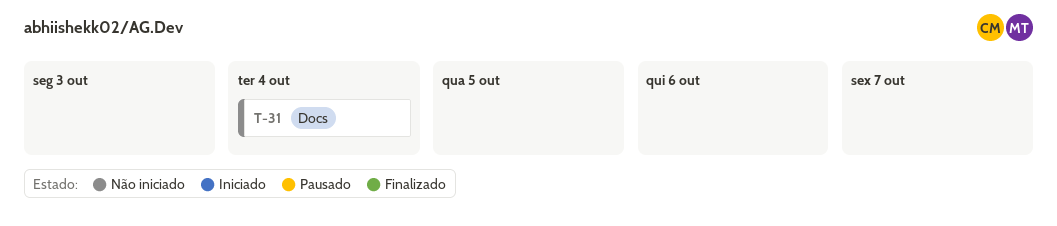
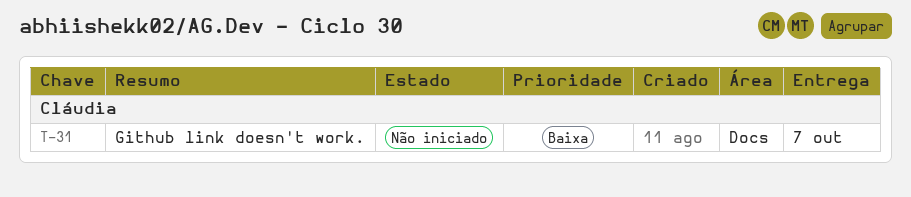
T-31, due: Oct 4 -> Oct 7

